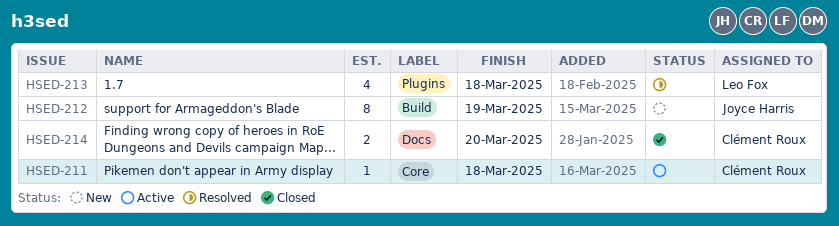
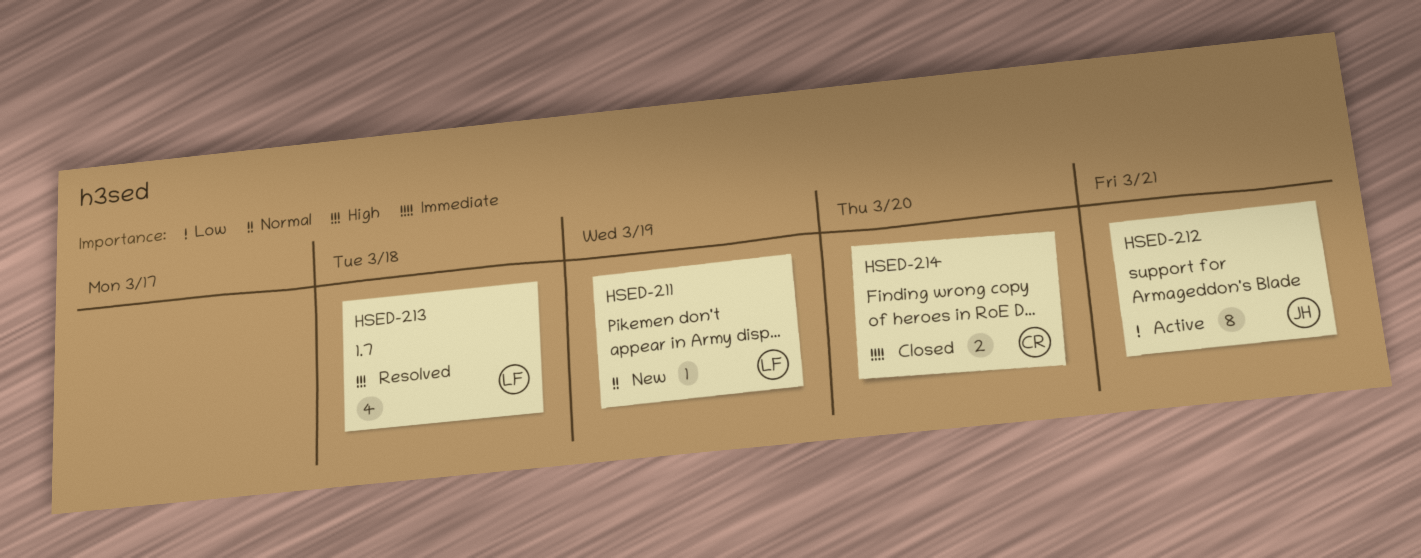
HSED-211, status: Active -> New
HSED-211, owner: Clément Roux -> Leo Fox
HSED-211, due: Mar 18 -> Mar 19
HSED-212, status: New -> Active
HSED-212, due: Mar 19 -> Mar 21

